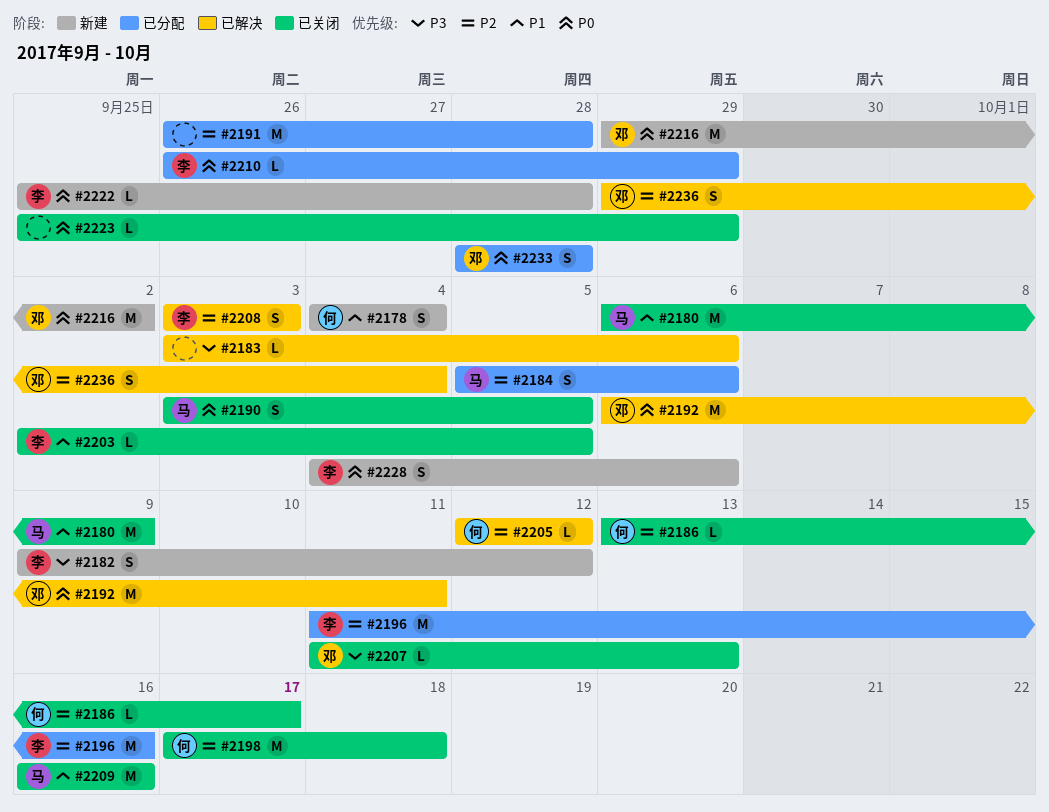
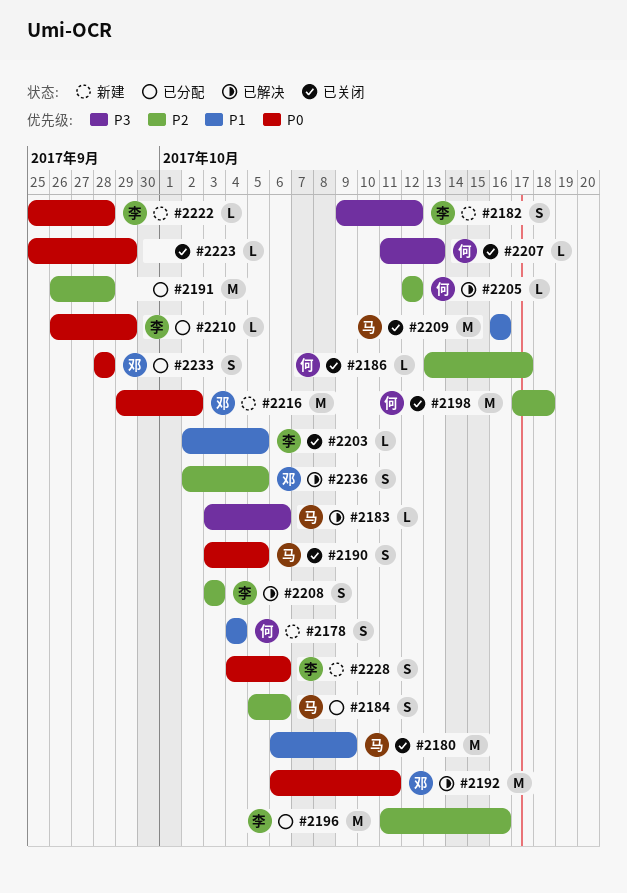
#2183, owner: none -> 马
#2207, owner: 邓 -> 何
#2236, start: Sep 29 -> Oct 2
#2236, due: Oct 4 -> Oct 5

